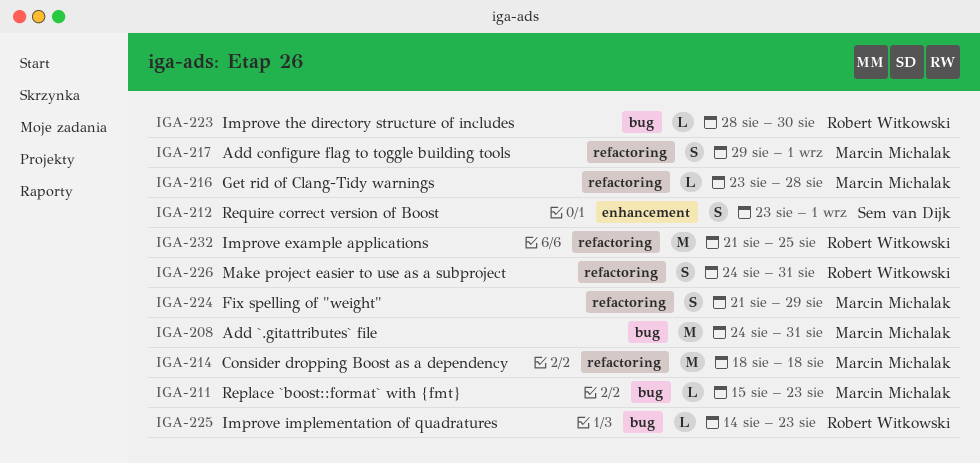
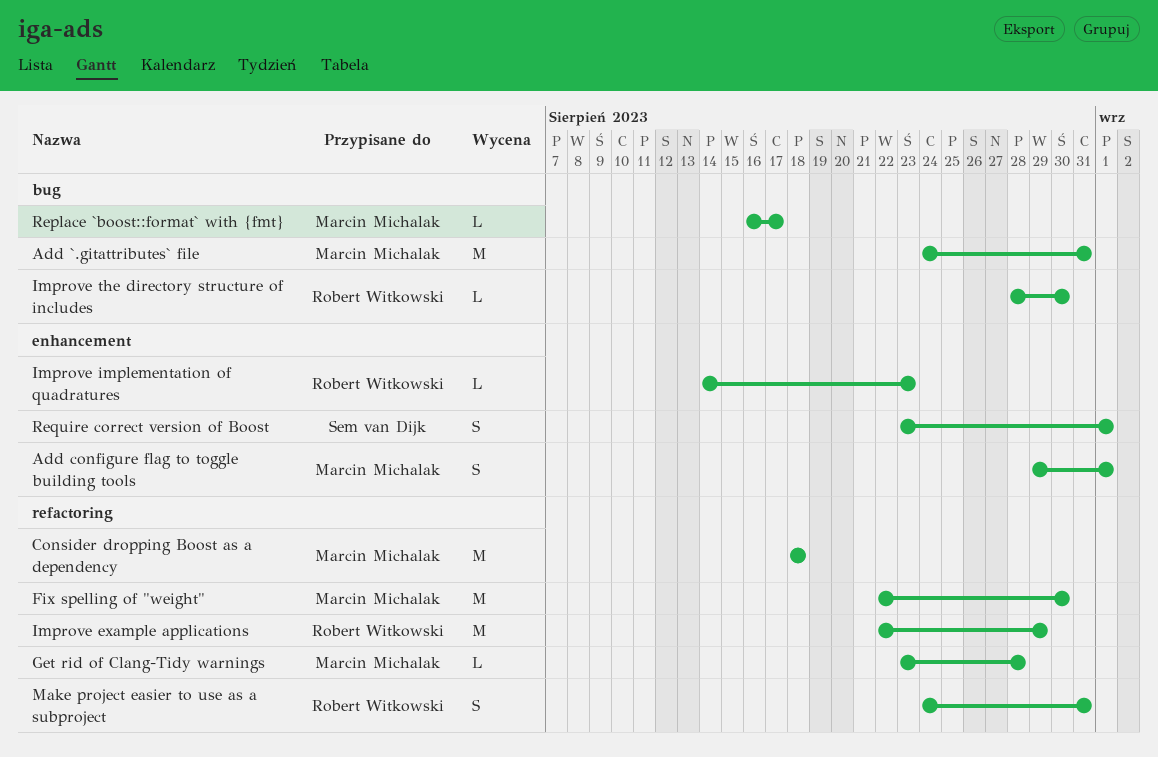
Add configure flag to toggle building tools, label: refactoring -> enhancement
Fix spelling of "weight", estimate: S -> M
Fix spelling of "weight", start: Aug 21 -> Aug 22
Fix spelling of "weight", due: Aug 29 -> Aug 30
Improve example applications, start: Aug 21 -> Aug 22
Improve example applications, due: Aug 25 -> Aug 29
Improve implementation of quadratures, label: bug -> enhancement
Replace `boost::format` with {fmt}, start: Aug 15 -> Aug 16
Replace `boost::format` with {fmt}, due: Aug 23 -> Aug 17

